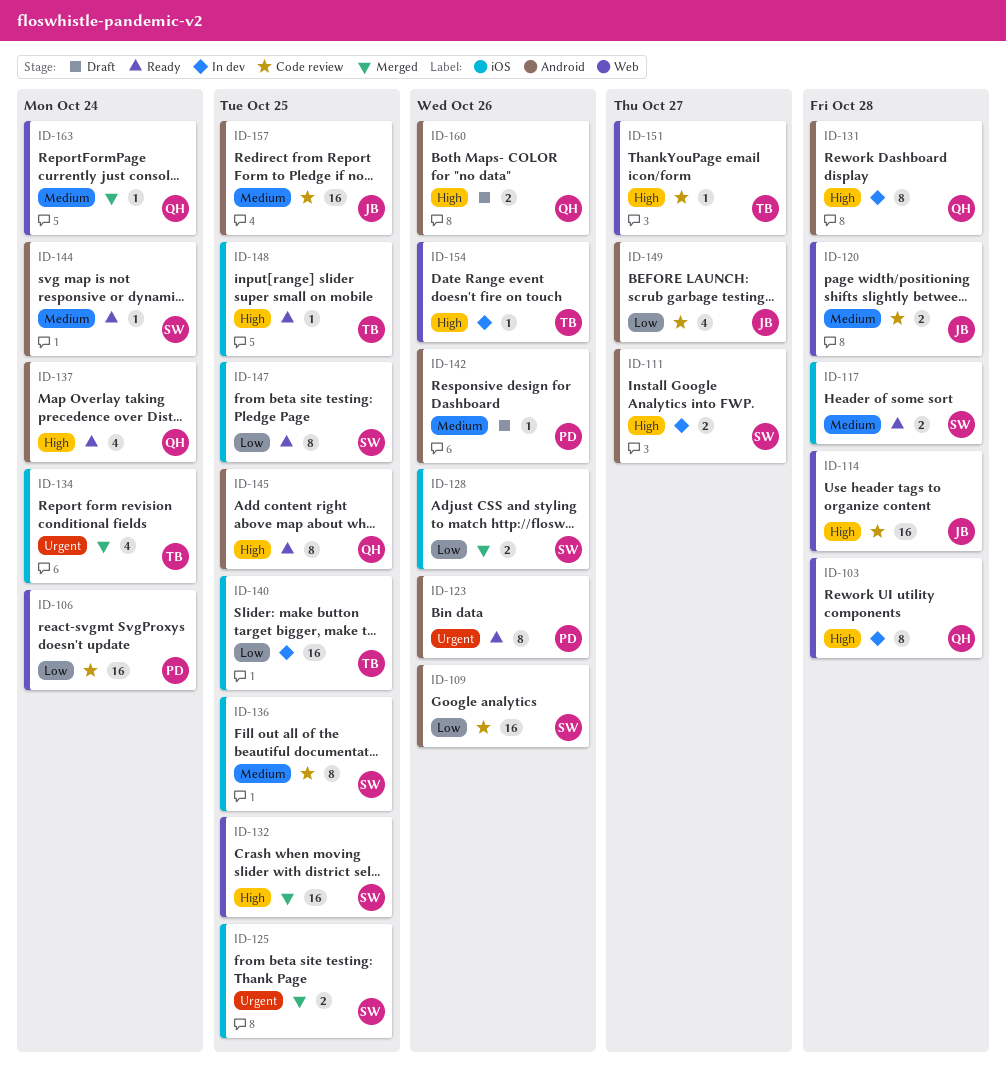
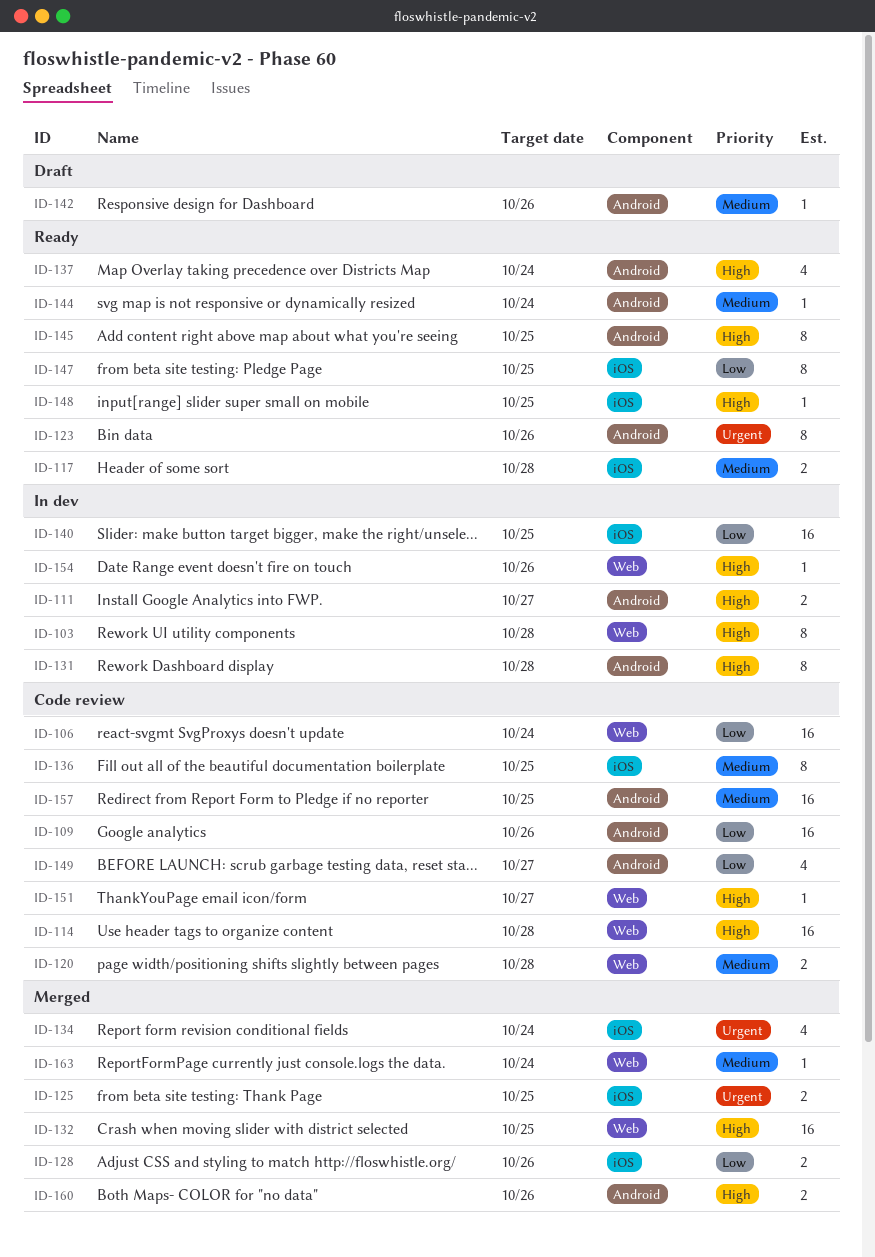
ID-160, status: Draft -> Merged

